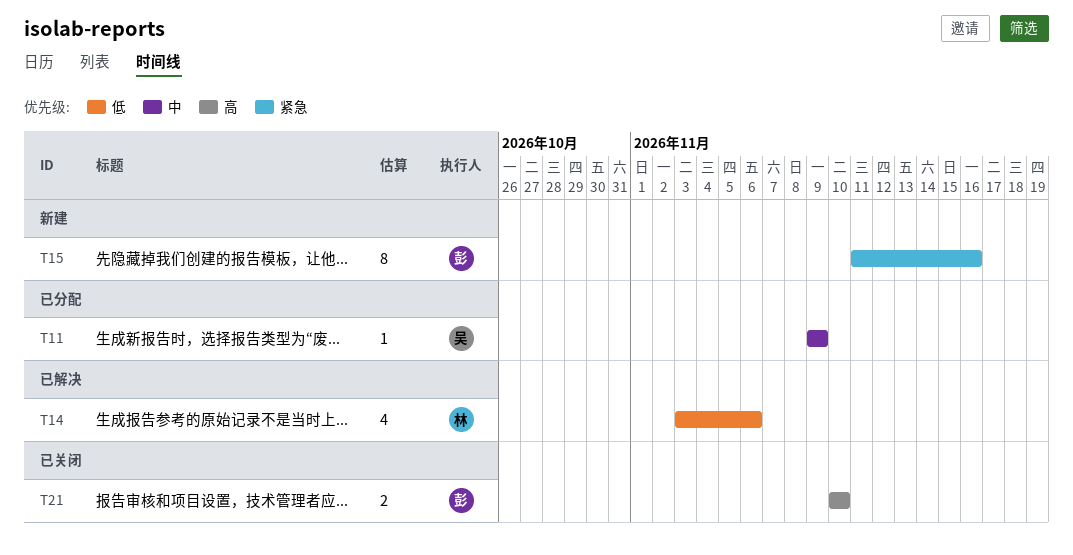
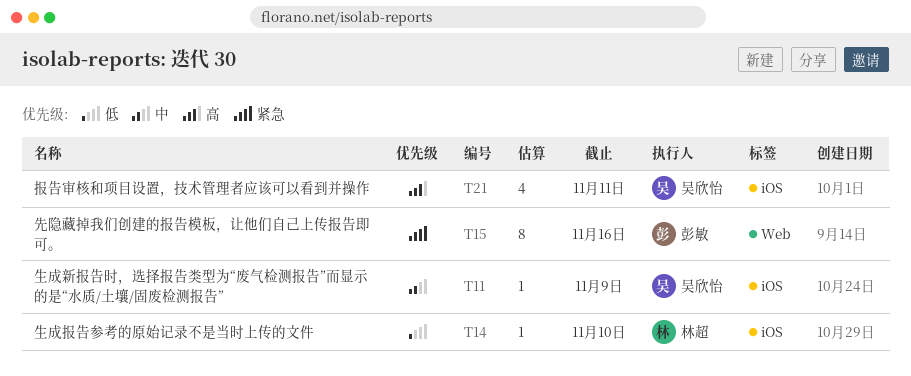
T14, estimate: 4 -> 1
T14, due: Nov 6 -> Nov 10
T21, owner: 彭敏 -> 吴欣怡
T21, estimate: 2 -> 4
T21, due: Nov 10 -> Nov 11

